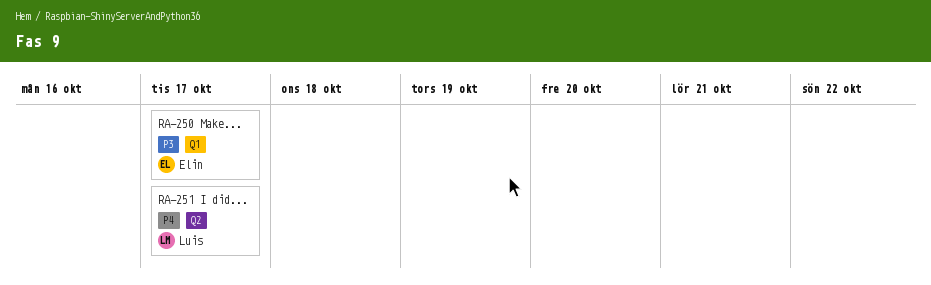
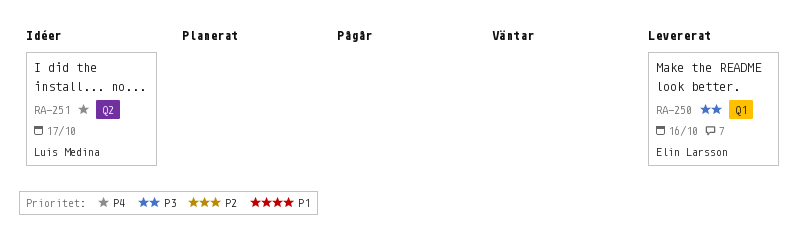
RA-250, due: Oct 17 -> Oct 16

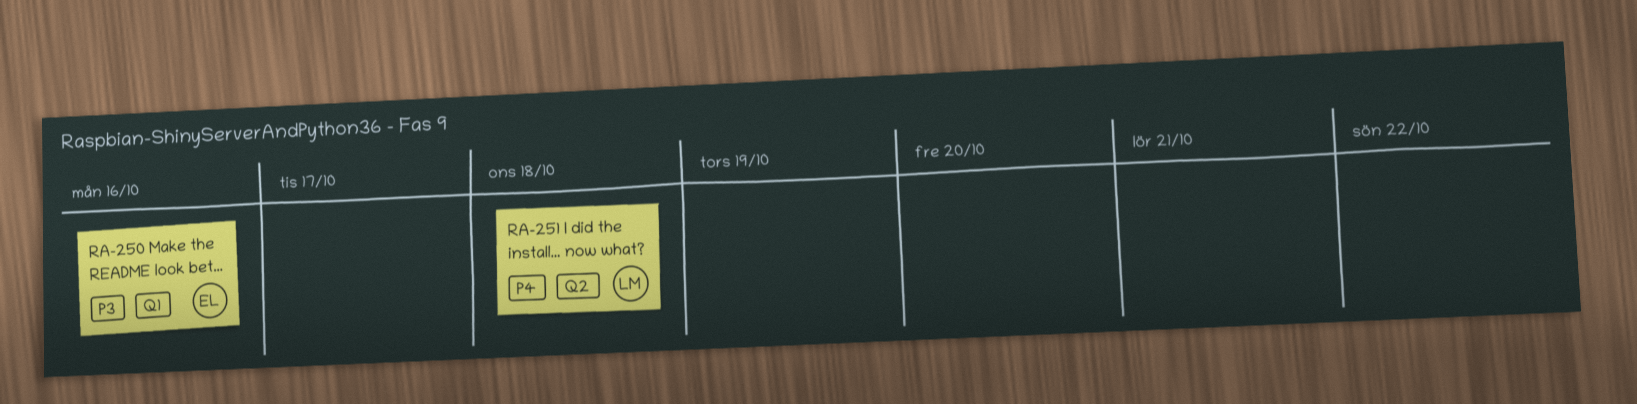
RA-251, due: Oct 17 -> Oct 18

